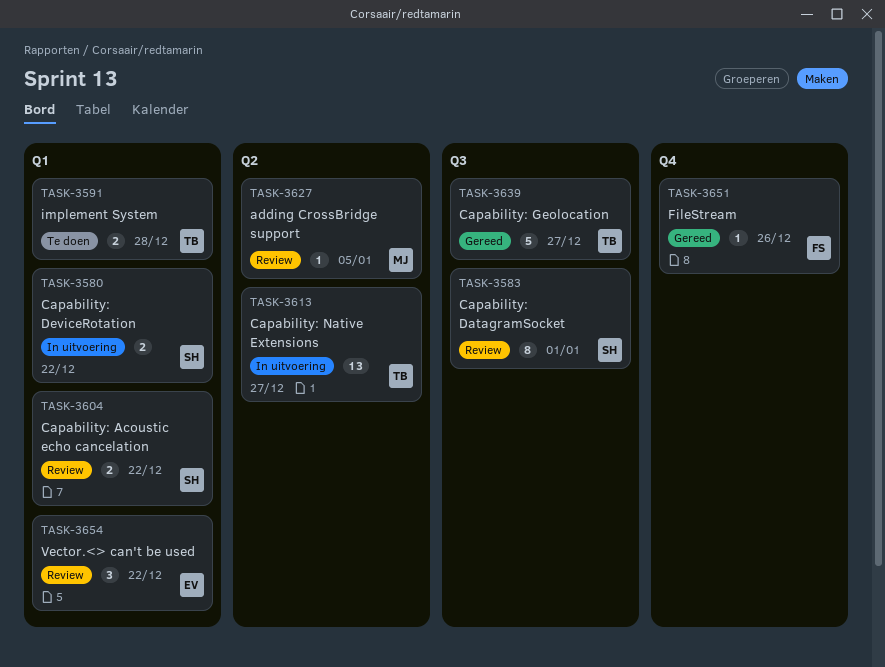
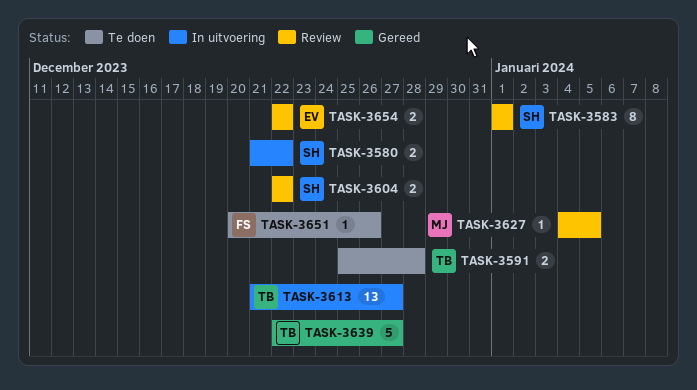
TASK-3651, status: Gereed -> Te doen
TASK-3654, estimate: 3 -> 2

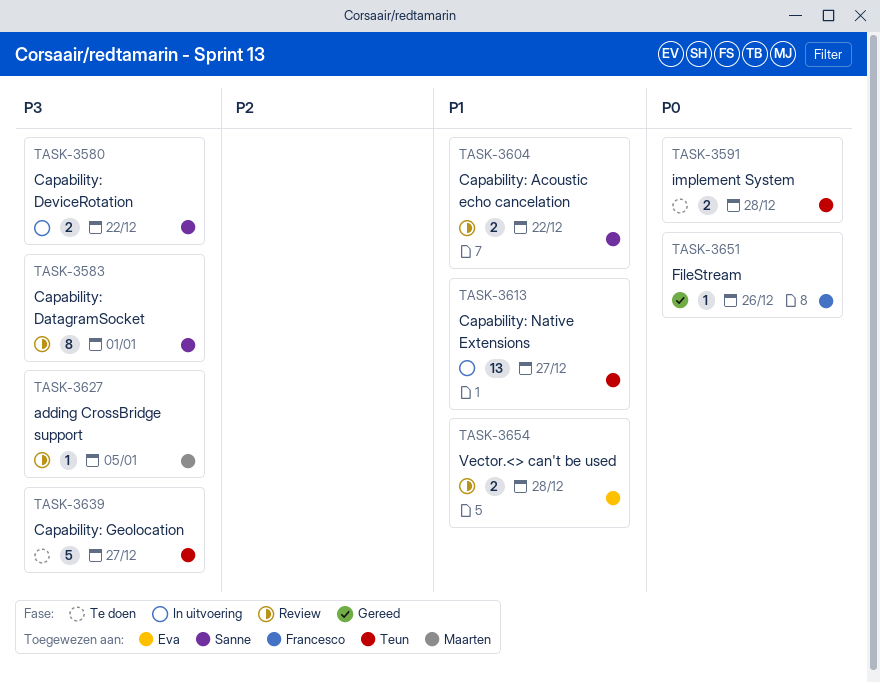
TASK-3639, status: Gereed -> Te doen
TASK-3651, status: Te doen -> Gereed
TASK-3654, due: Dec 22 -> Dec 28

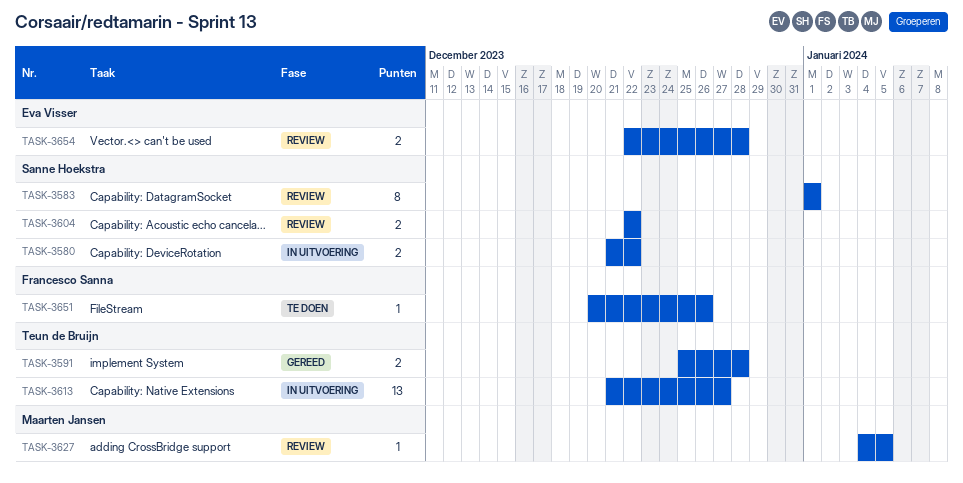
TASK-3591, status: Te doen -> Gereed
TASK-3639: present -> none
TASK-3651, status: Gereed -> Te doen

